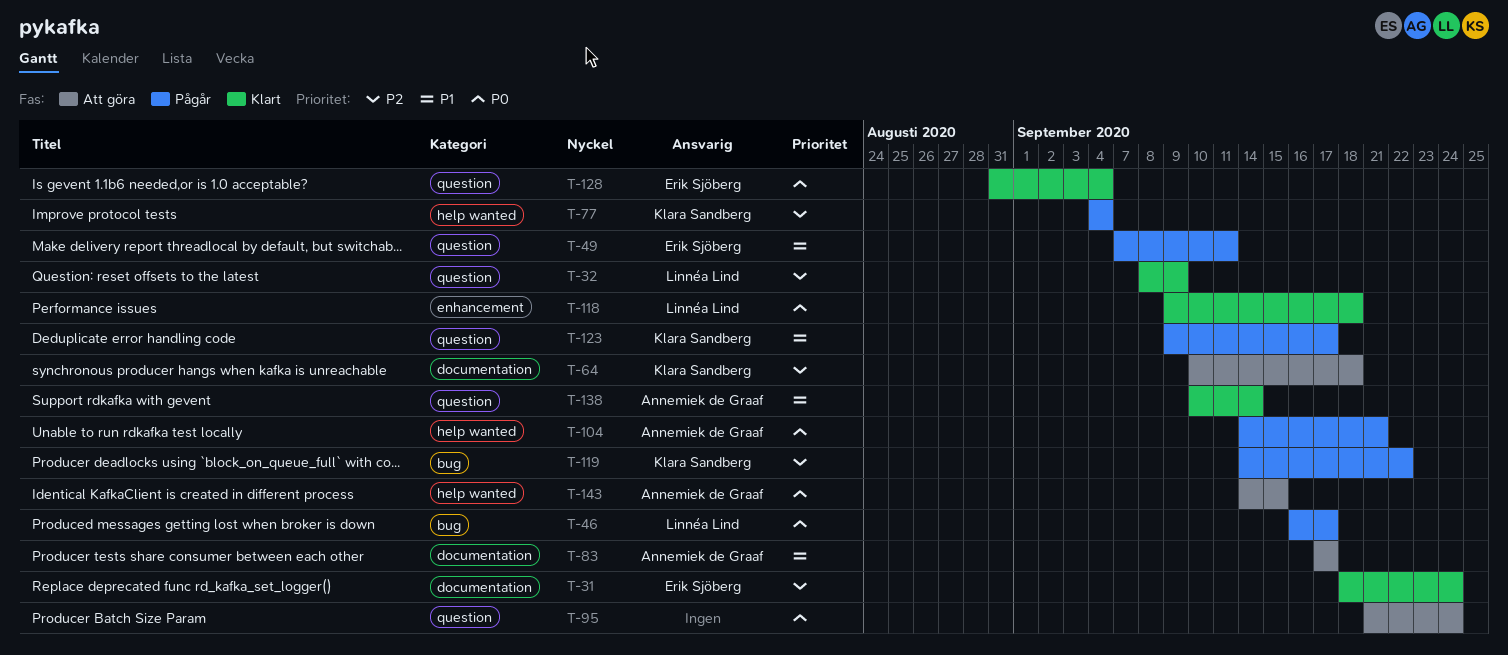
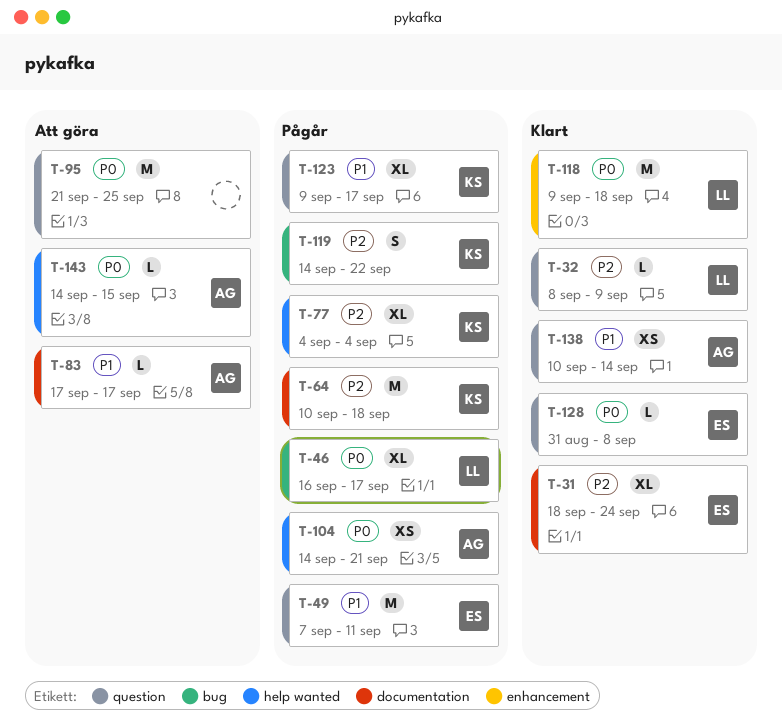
T-64, status: Att göra -> Pågår
T-95, due: Sep 24 -> Sep 25
T-128, due: Sep 4 -> Sep 8

